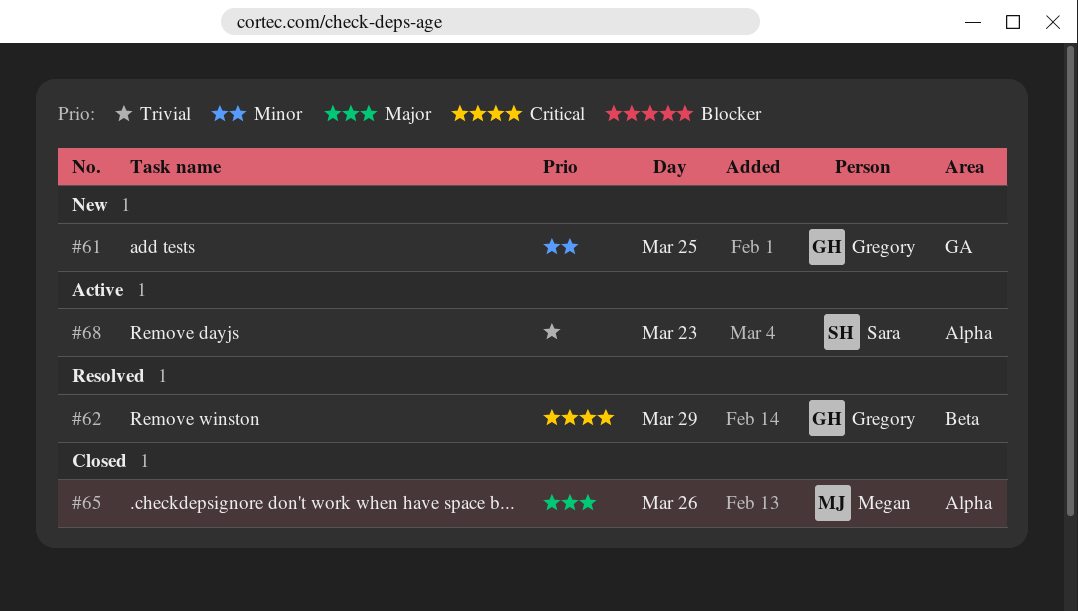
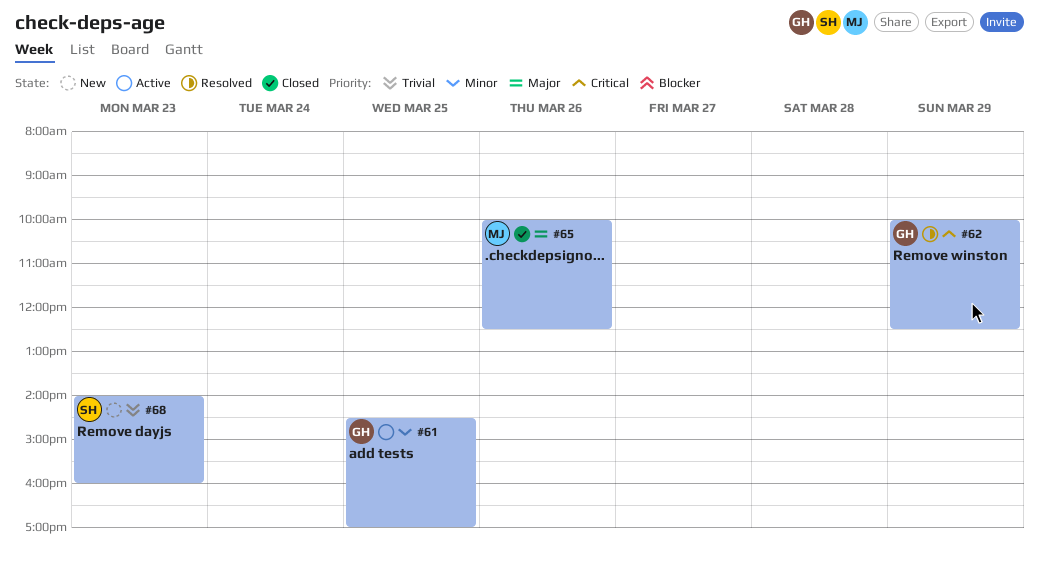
#61, status: New -> Active
#68, status: Active -> New

